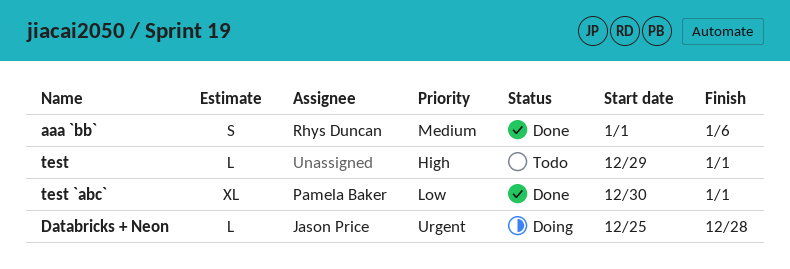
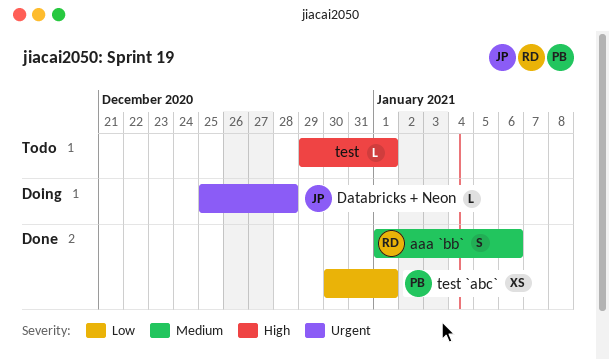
test `abc`, estimate: XL -> XS

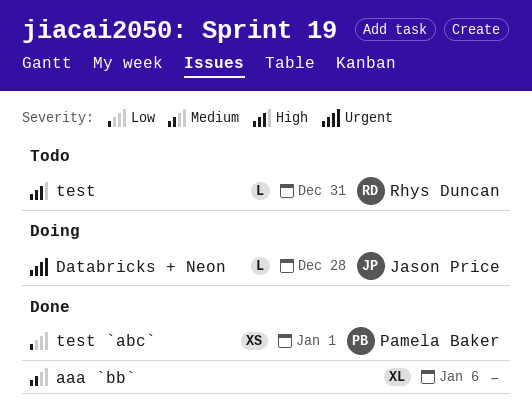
aaa `bb`, owner: Rhys Duncan -> none
aaa `bb`, estimate: S -> XL
test, owner: none -> Rhys Duncan
test, due: Jan 1 -> Dec 31

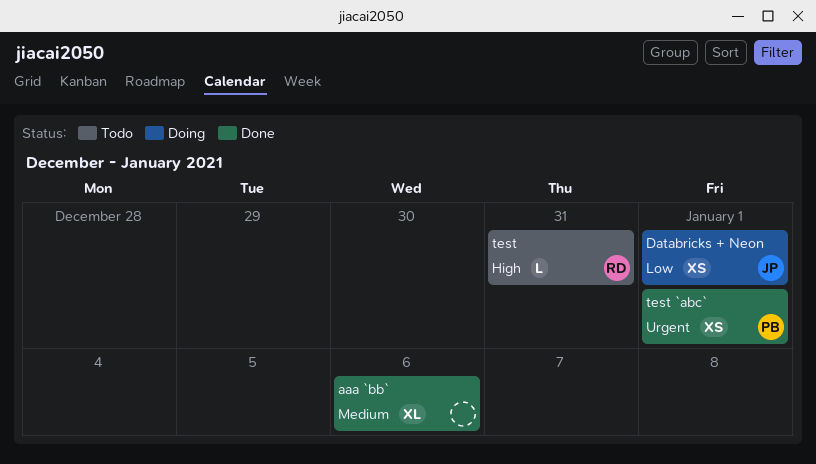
Databricks + Neon, priority: Urgent -> Low
Databricks + Neon, estimate: L -> XS
Databricks + Neon, due: Dec 28 -> Jan 1
test `abc`, priority: Low -> Urgent

